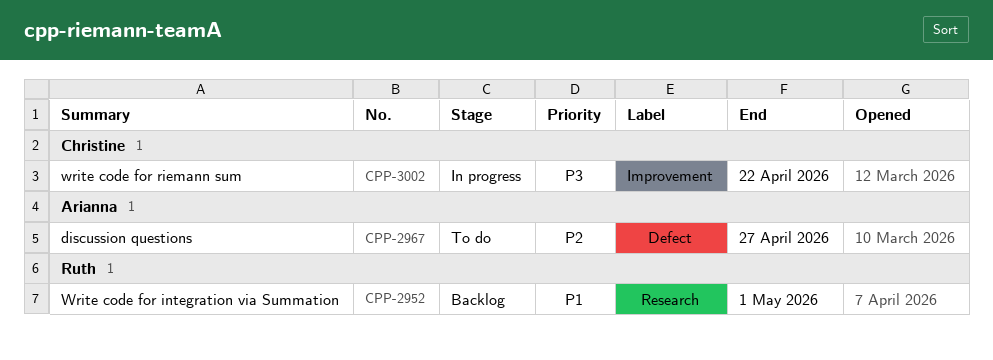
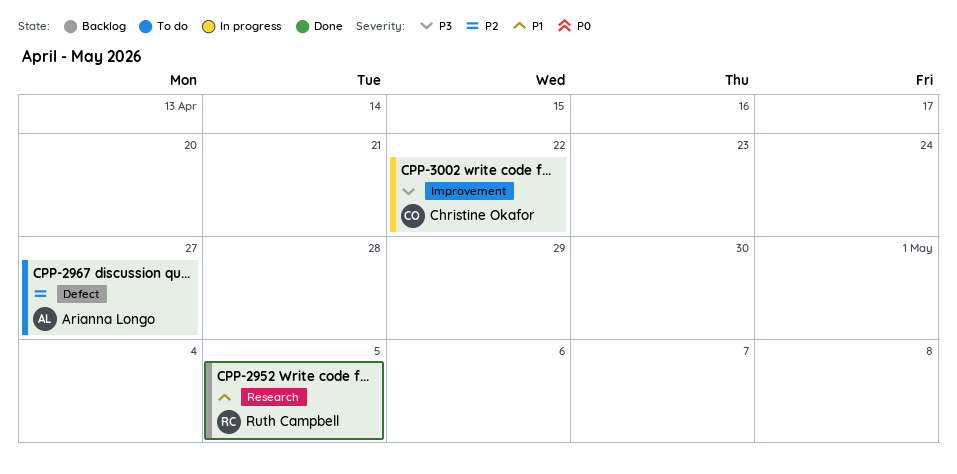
CPP-2952, due: May 1 -> May 5

